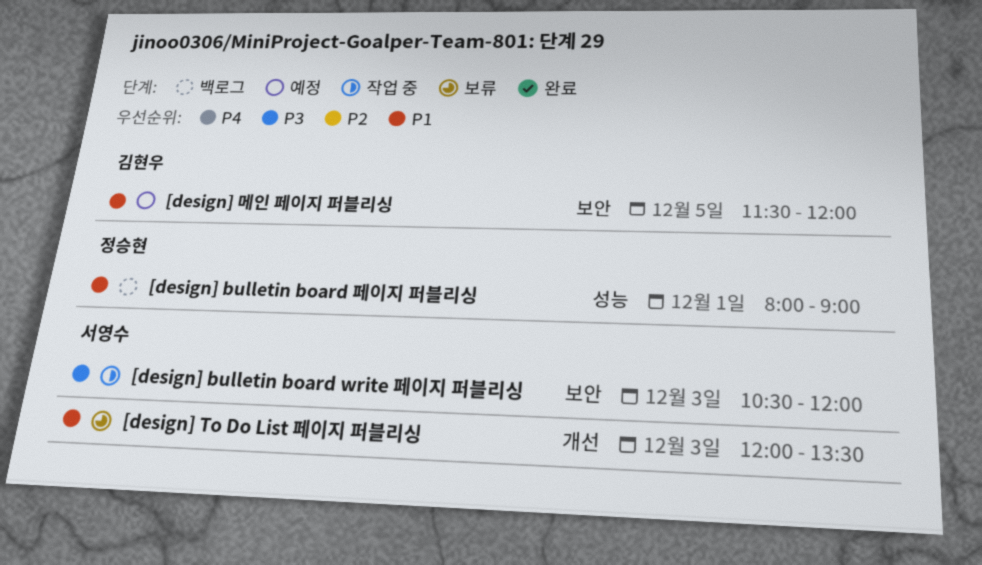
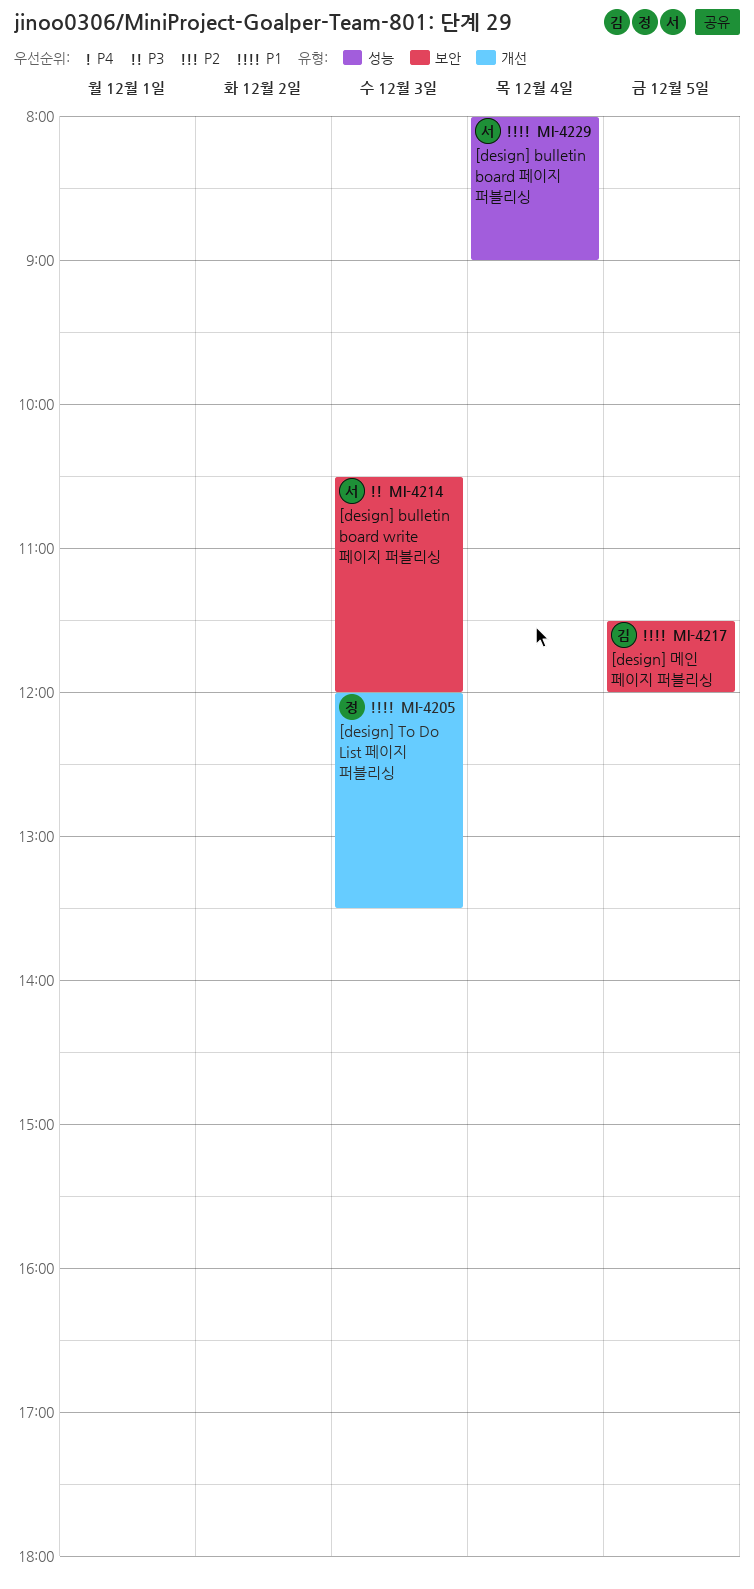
[design] bulletin board 페이지 퍼블리싱, owner: 정승현 -> 서영수
[design] bulletin board 페이지 퍼블리싱, day: Dec 1 -> Dec 4
[design] To Do List 페이지 퍼블리싱, owner: 서영수 -> 정승현

